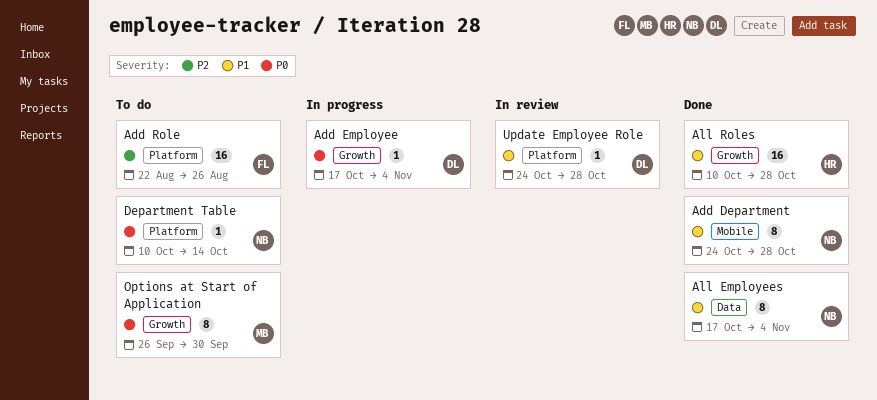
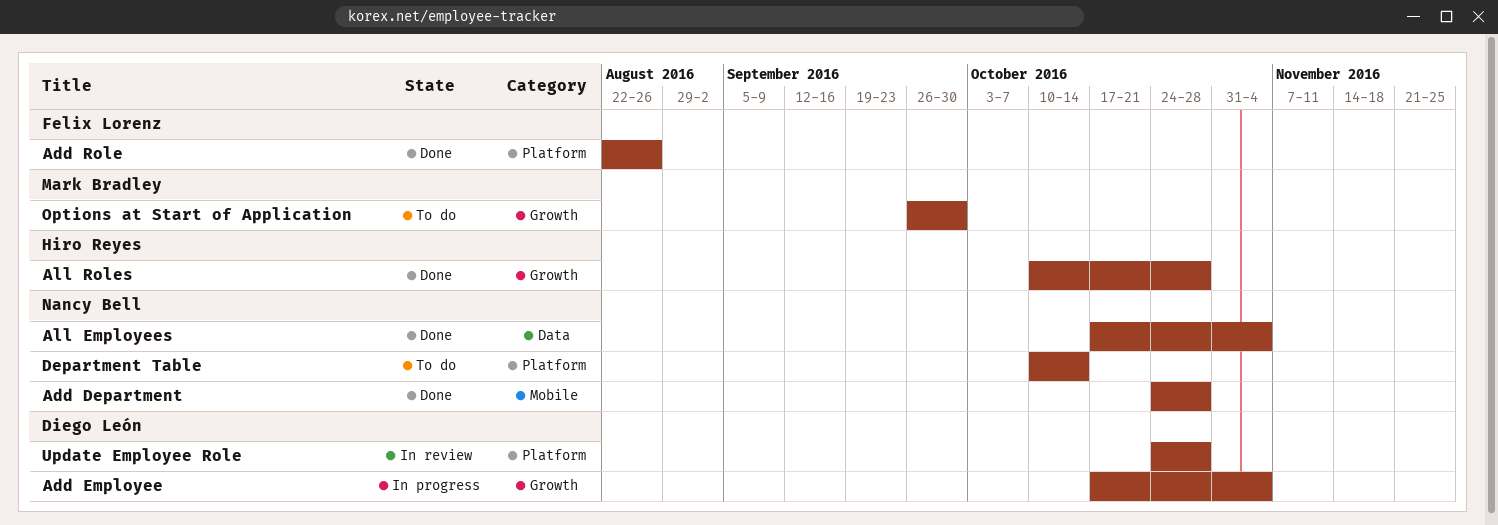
Add Role, status: To do -> Done

